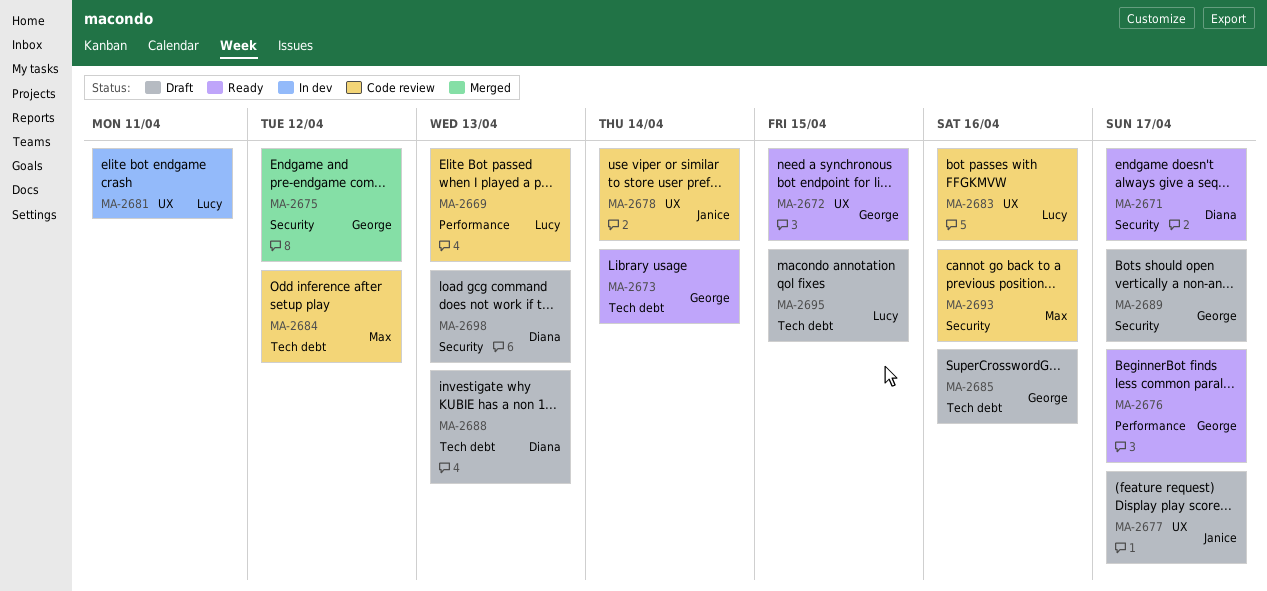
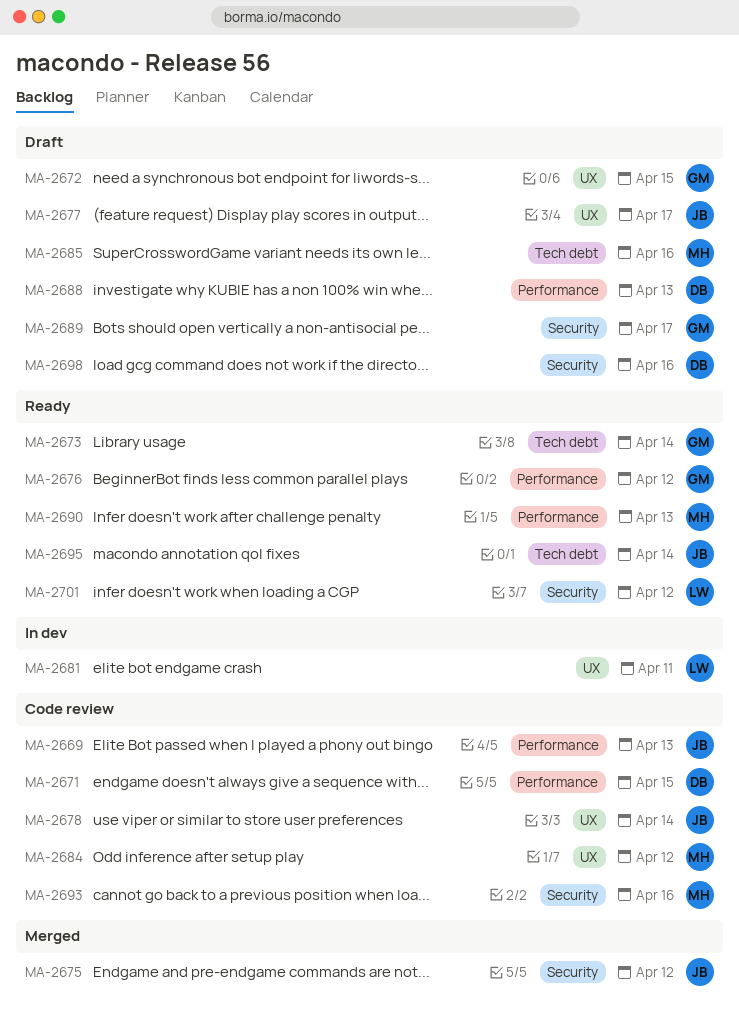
MA-2669, owner: Lucy -> Janice
MA-2671, status: Ready -> Code review
MA-2671, label: Security -> Performance
MA-2671, due: Apr 17 -> Apr 15
MA-2672, status: Ready -> Draft
MA-2675, owner: George -> Janice
MA-2676, due: Apr 17 -> Apr 12
MA-2683: present -> none
MA-2684, label: Tech debt -> UX
MA-2685, owner: George -> Max
MA-2688, label: Tech debt -> Performance
MA-2690: none -> present
MA-2695, status: Draft -> Ready
MA-2695, owner: Lucy -> Janice
MA-2695, due: Apr 15 -> Apr 14
MA-2698, due: Apr 13 -> Apr 16
MA-2701: none -> present

